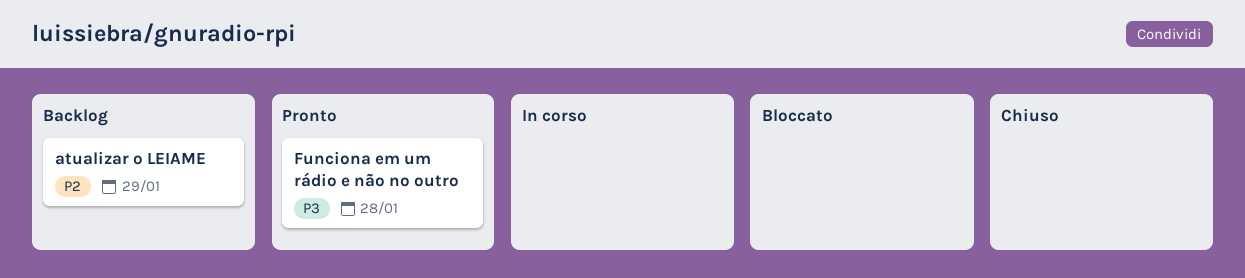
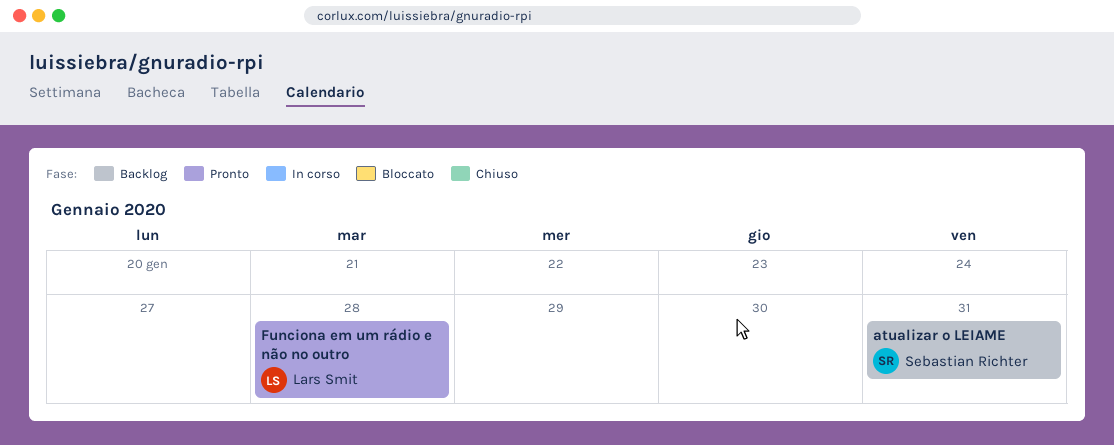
atualizar o LEIAME, due: Jan 29 -> Jan 31

